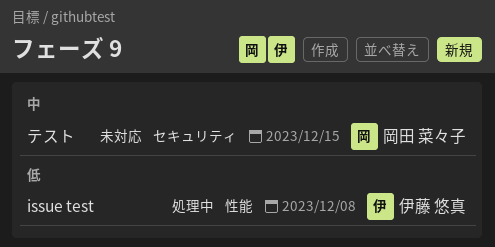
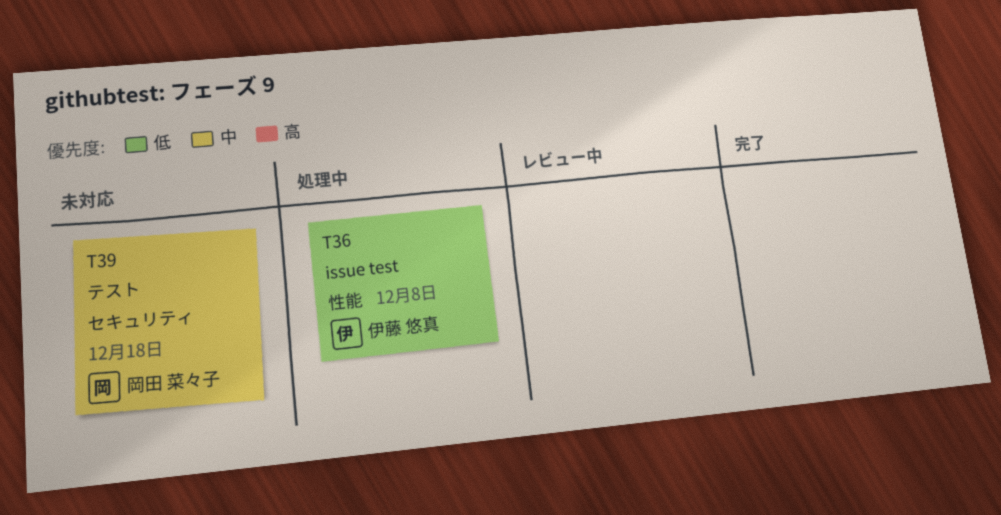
テスト, due: Dec 15 -> Dec 18

